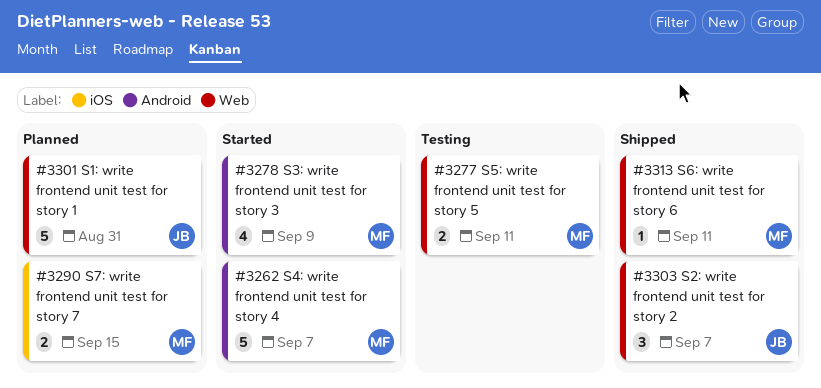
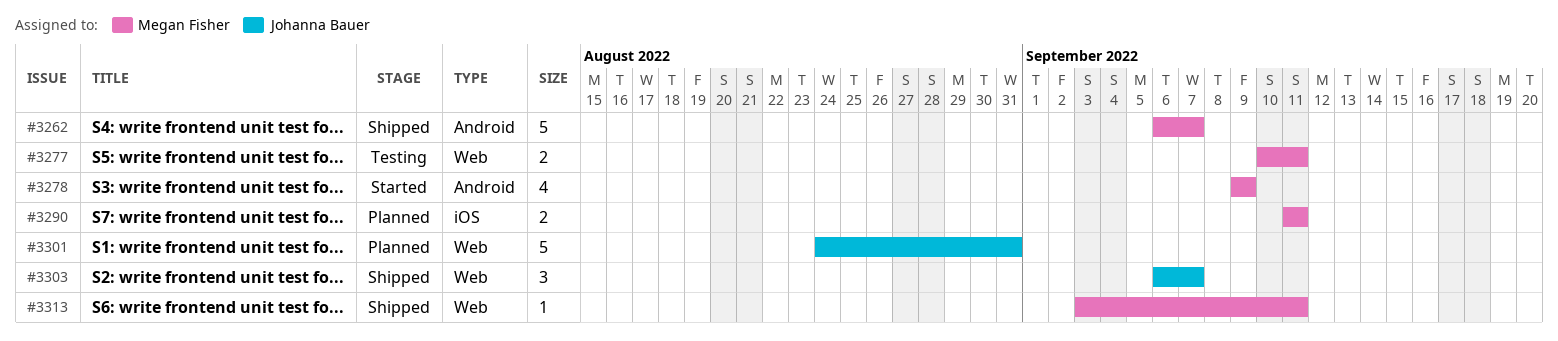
#3262, status: Started -> Shipped
#3290, due: Sep 15 -> Sep 11

